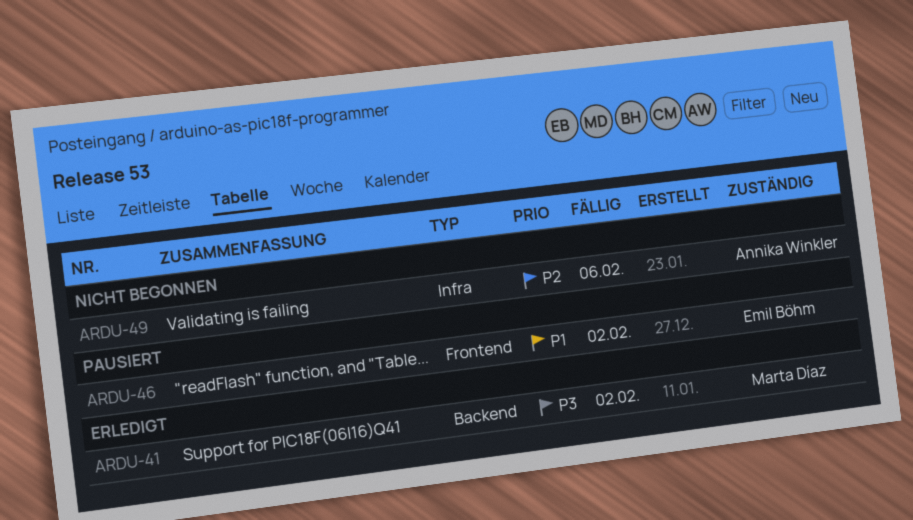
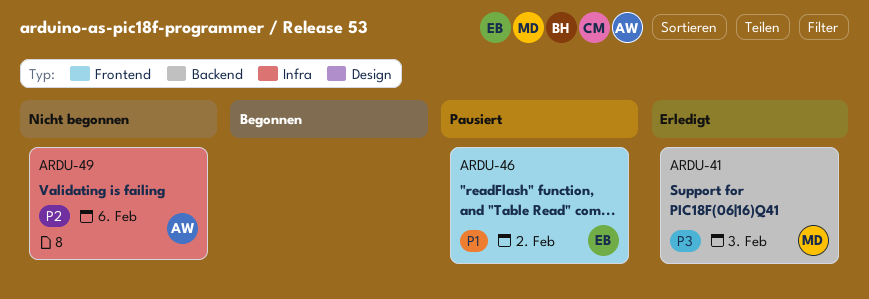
ARDU-41, due: Feb 2 -> Feb 3

